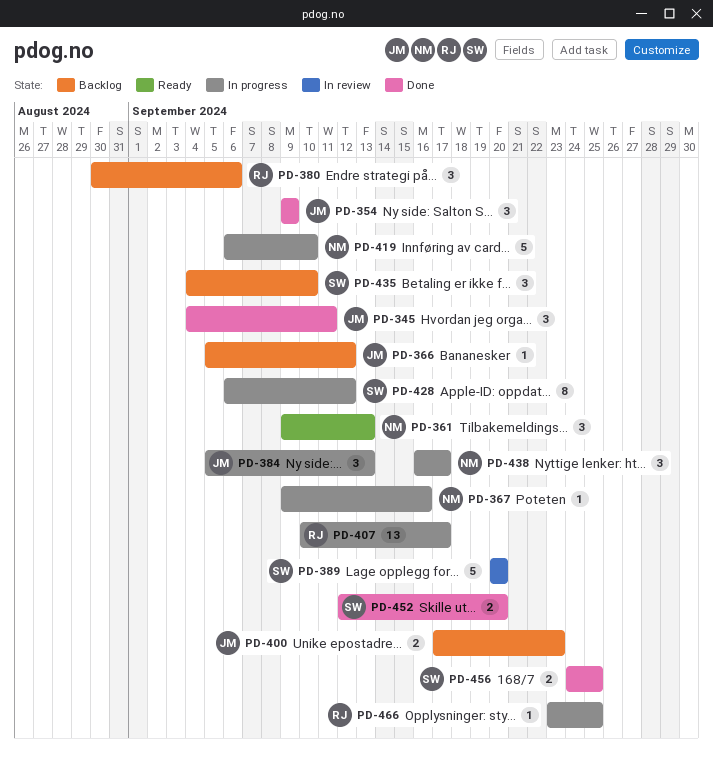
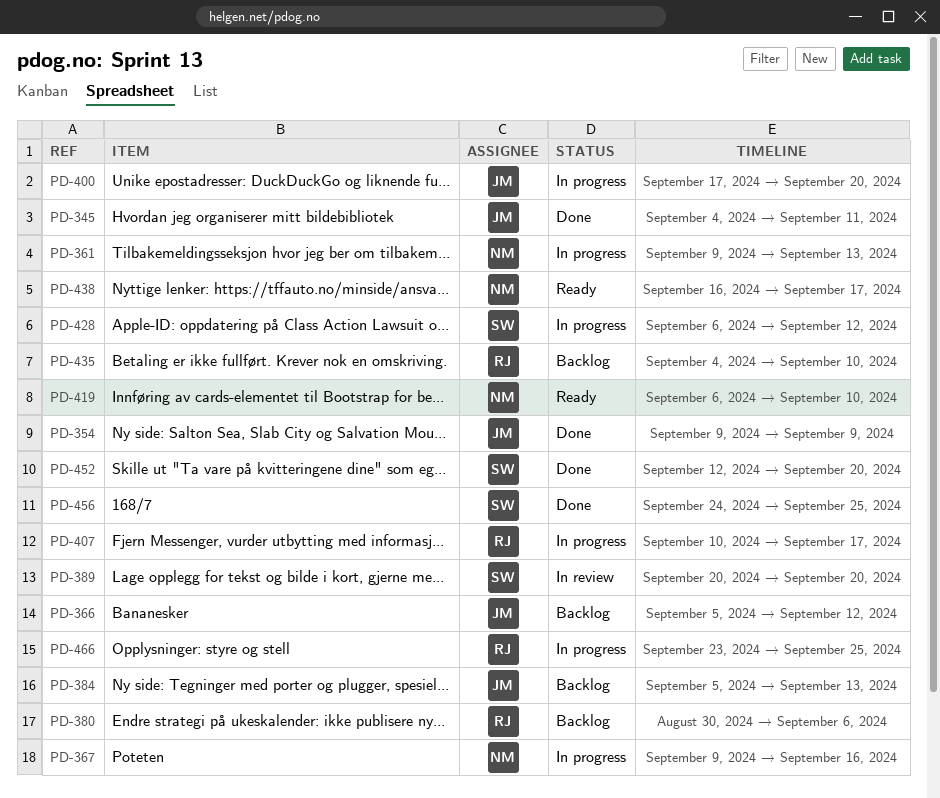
PD-361, status: Ready -> In progress
PD-384, status: In progress -> Backlog
PD-400, status: Backlog -> In progress
PD-400, due: Sep 23 -> Sep 20
PD-419, status: In progress -> Ready
PD-435, owner: SW -> RJ
PD-438, status: In progress -> Ready

